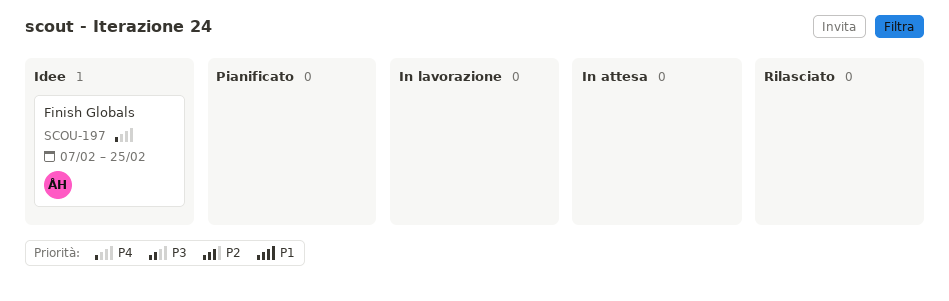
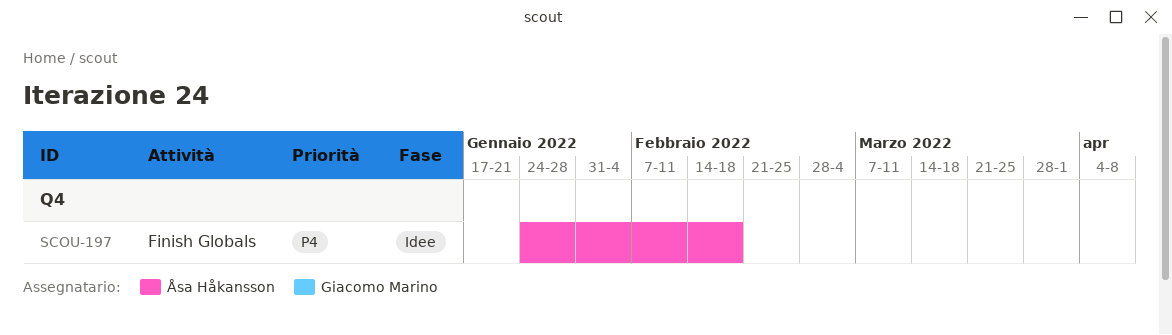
SCOU-197, start: Feb 7 -> Jan 24
SCOU-197, due: Feb 25 -> Feb 18

